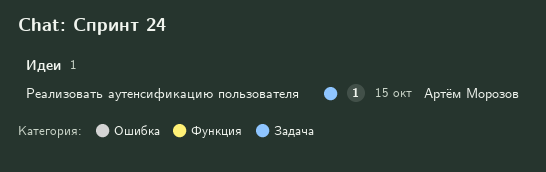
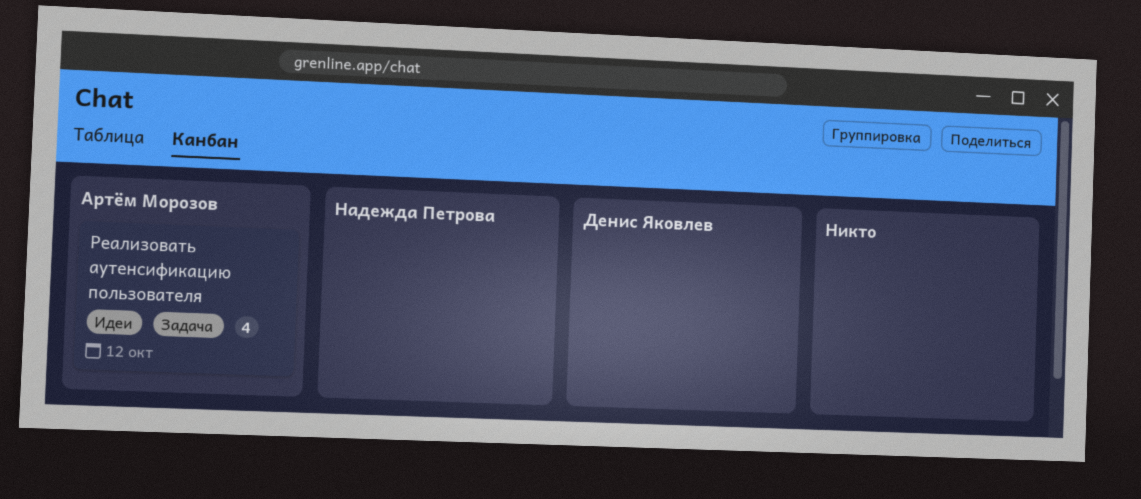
Реализовать аутенсификацию пользователя, estimate: 1 -> 4
Реализовать аутенсификацию пользователя, due: Oct 15 -> Oct 12

